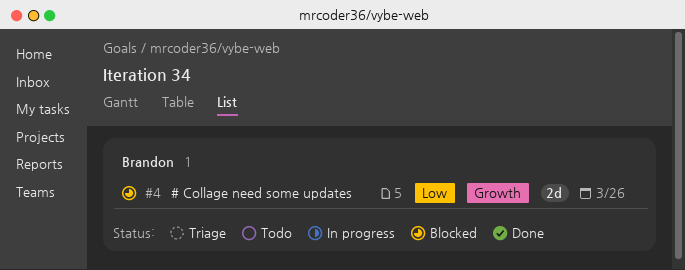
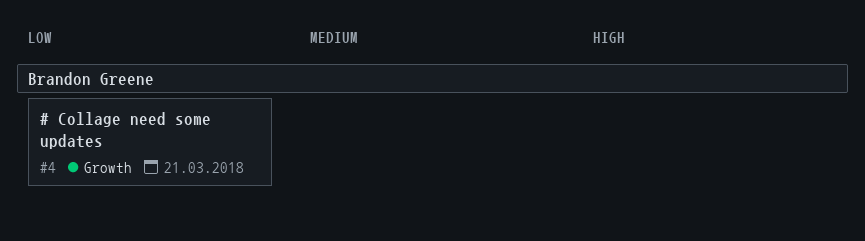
#4, due: Mar 26 -> Mar 21

